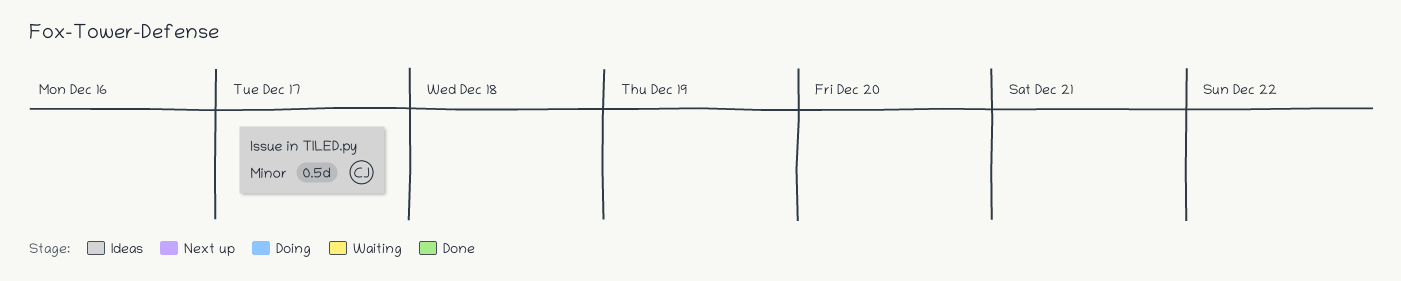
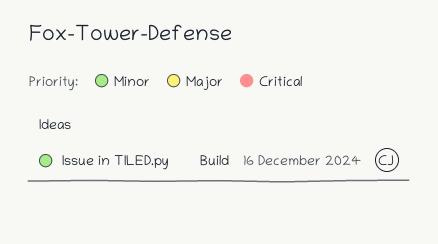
Issue in TILED.py, due: Dec 17 -> Dec 16

